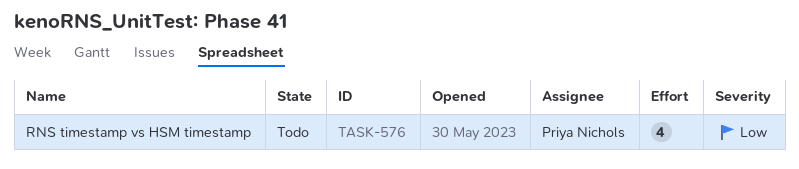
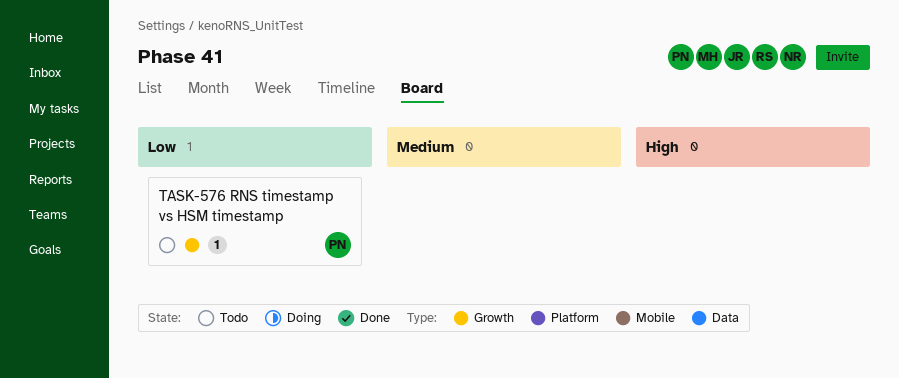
TASK-576, estimate: 4 -> 1

